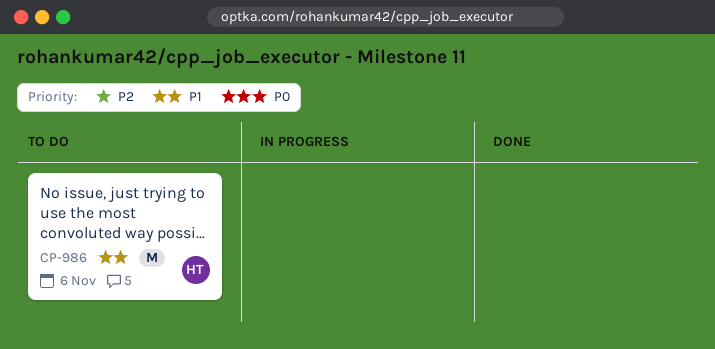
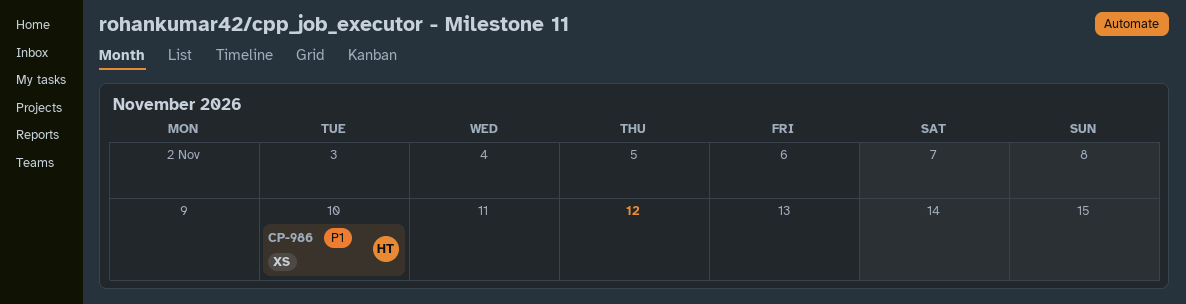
CP-986, estimate: M -> XS
CP-986, due: Nov 6 -> Nov 10

